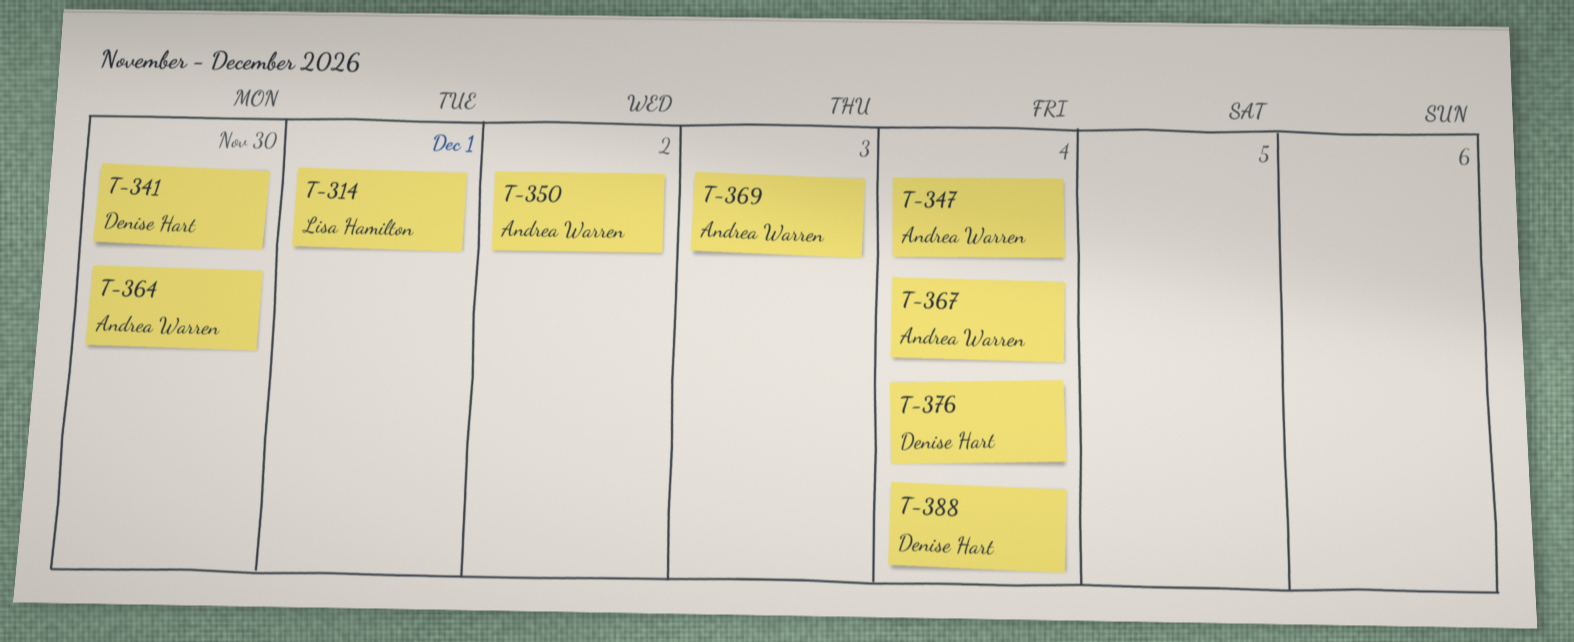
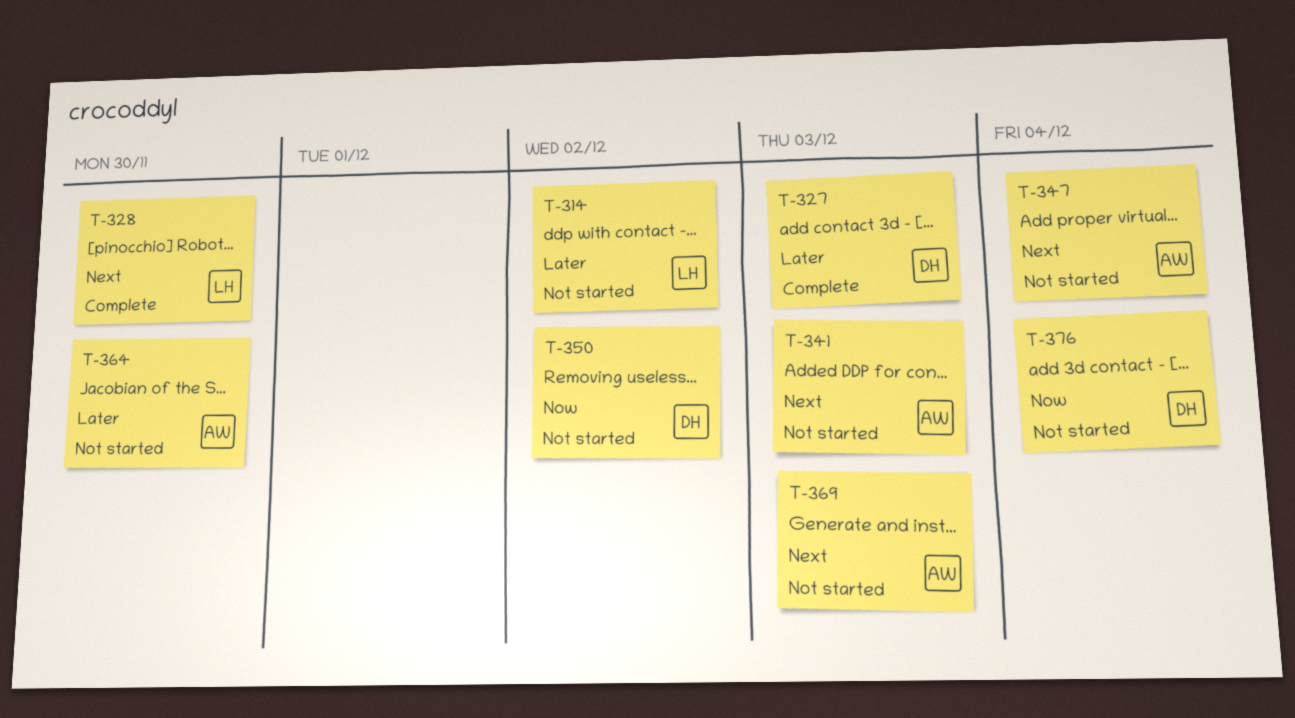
T-314, due: Dec 1 -> Dec 2
T-327: none -> present
T-328: none -> present
T-341, owner: Denise Hart -> Andrea Warren
T-341, due: Nov 30 -> Dec 3
T-350, owner: Andrea Warren -> Denise Hart
T-367: present -> none
T-388: present -> none

